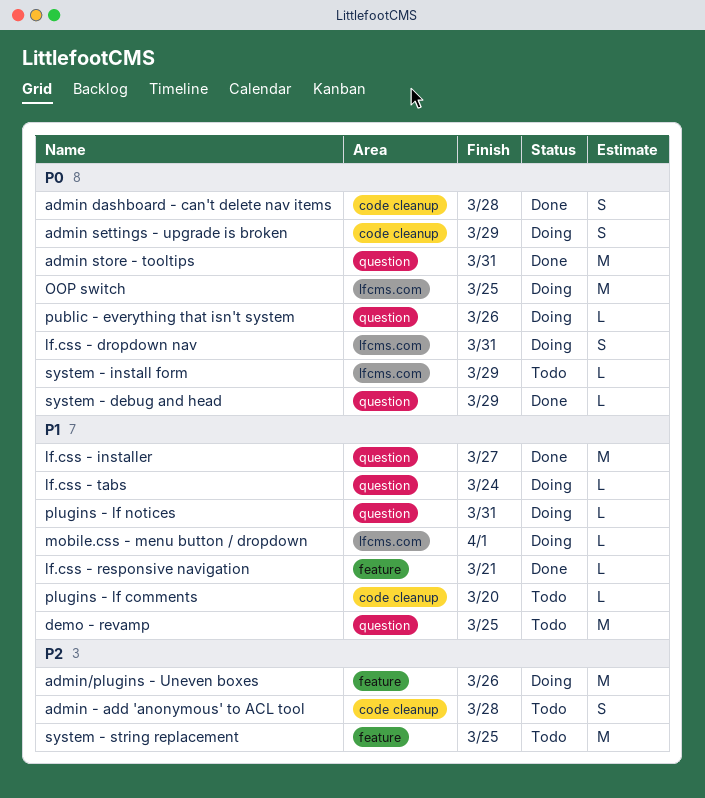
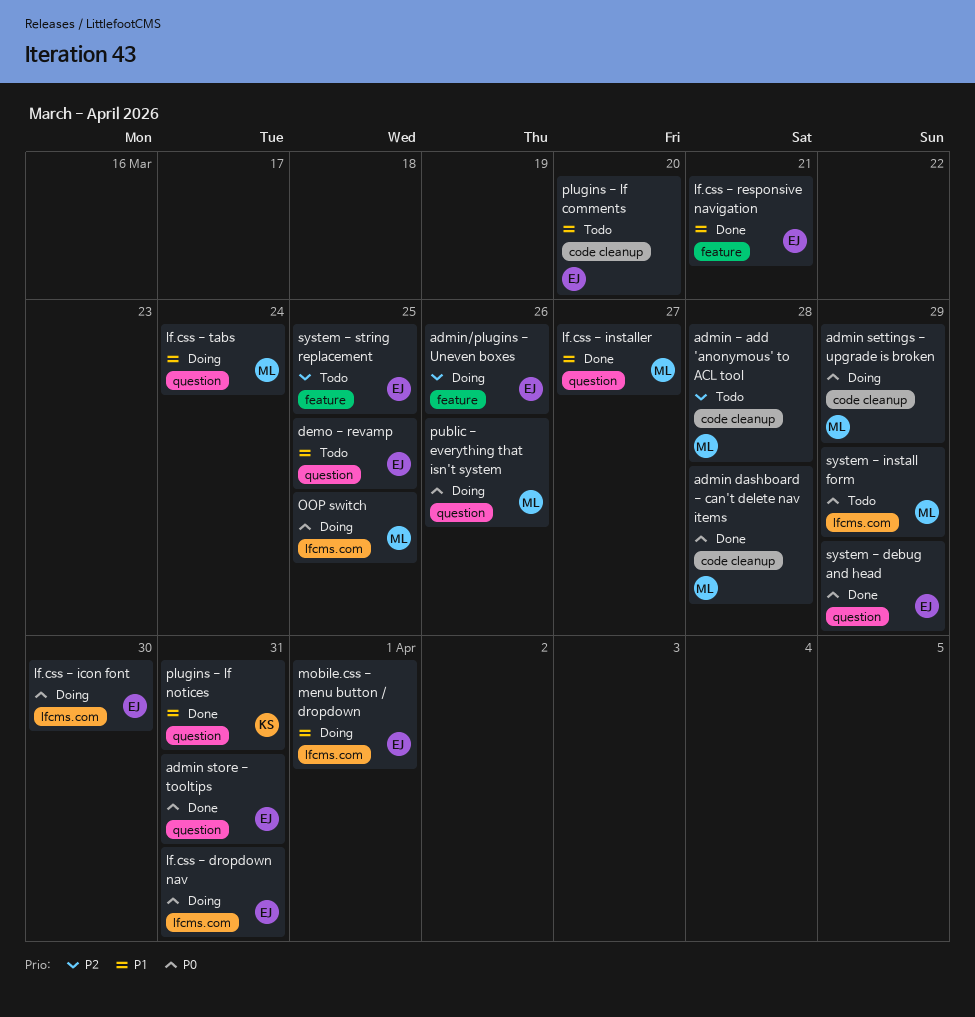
lf.css - icon font: none -> present
plugins - lf notices, status: Doing -> Done

